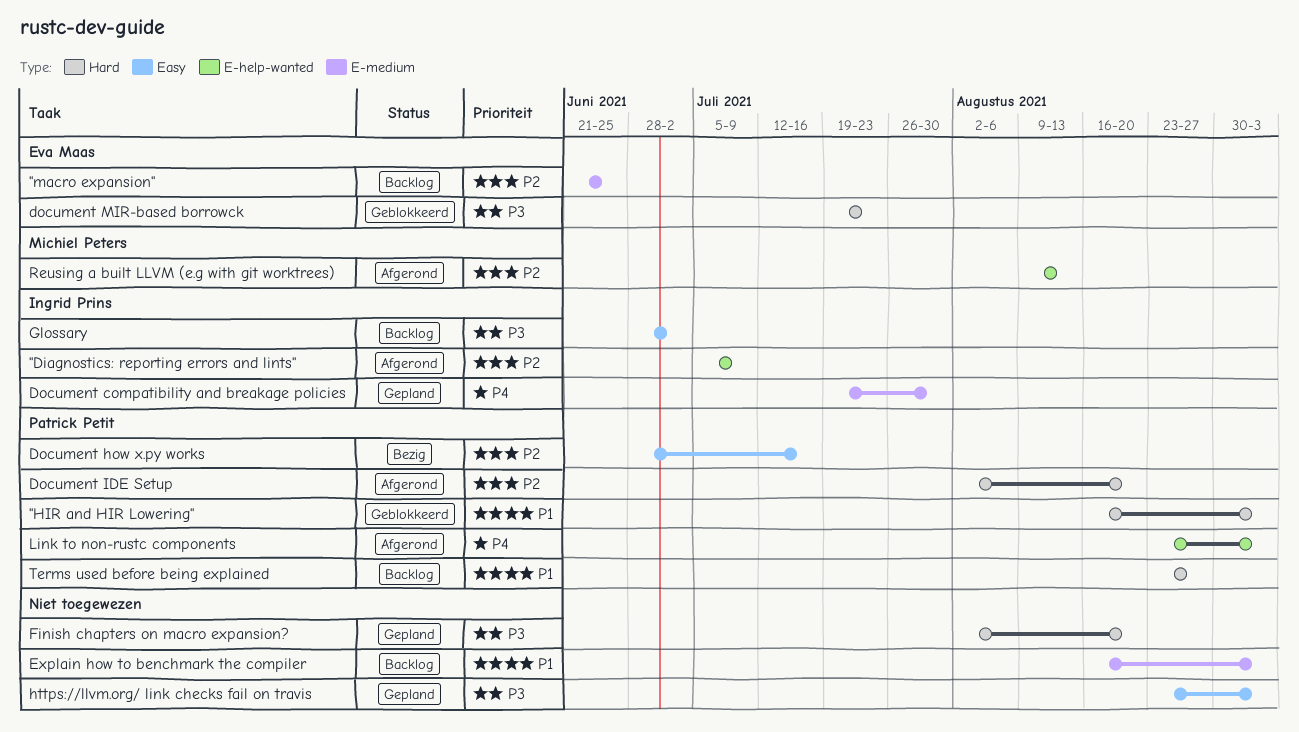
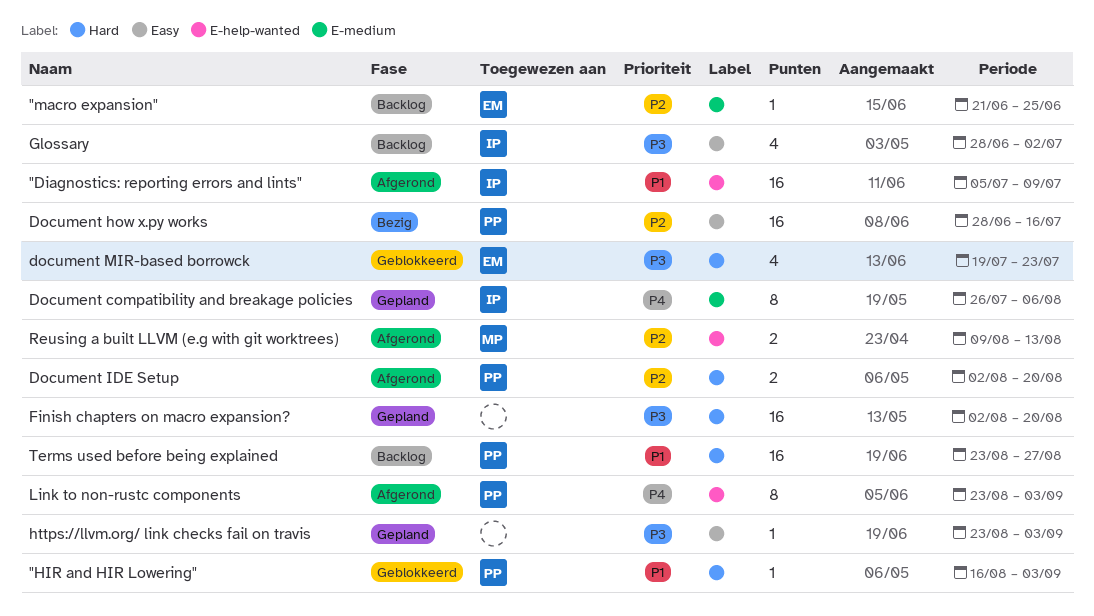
"Diagnostics: reporting errors and lints", priority: P2 -> P1
Document compatibility and breakage policies, start: Jul 19 -> Jul 26
Document compatibility and breakage policies, due: Jul 30 -> Aug 6
Explain how to benchmark the compiler: present -> none

